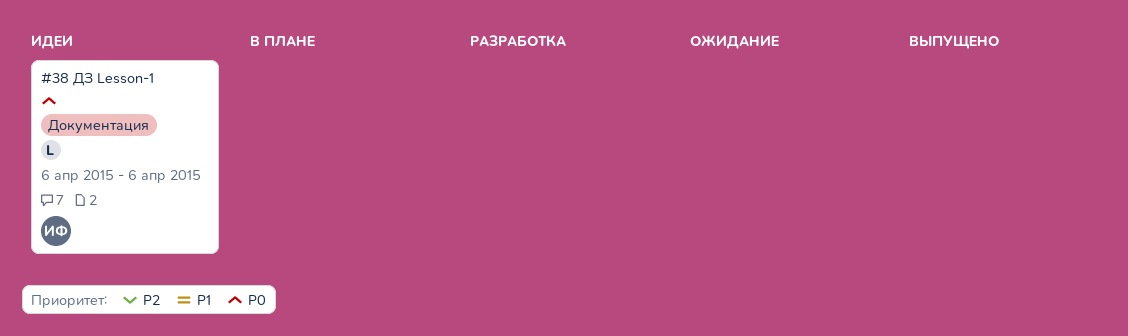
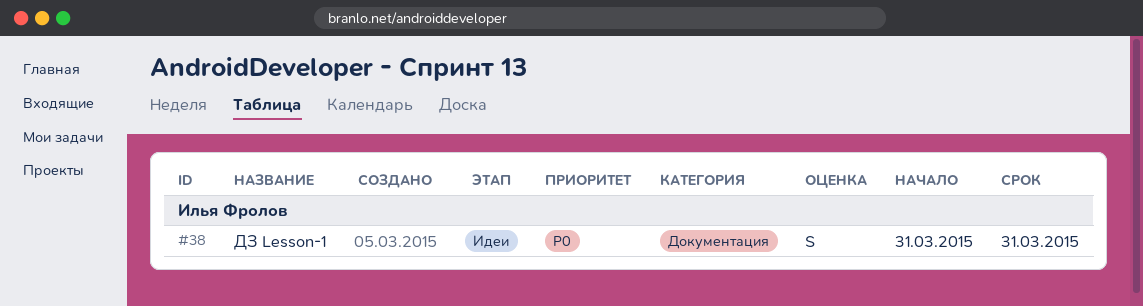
#38, estimate: L -> S
#38, start: Apr 6 -> Mar 31
#38, due: Apr 6 -> Mar 31

